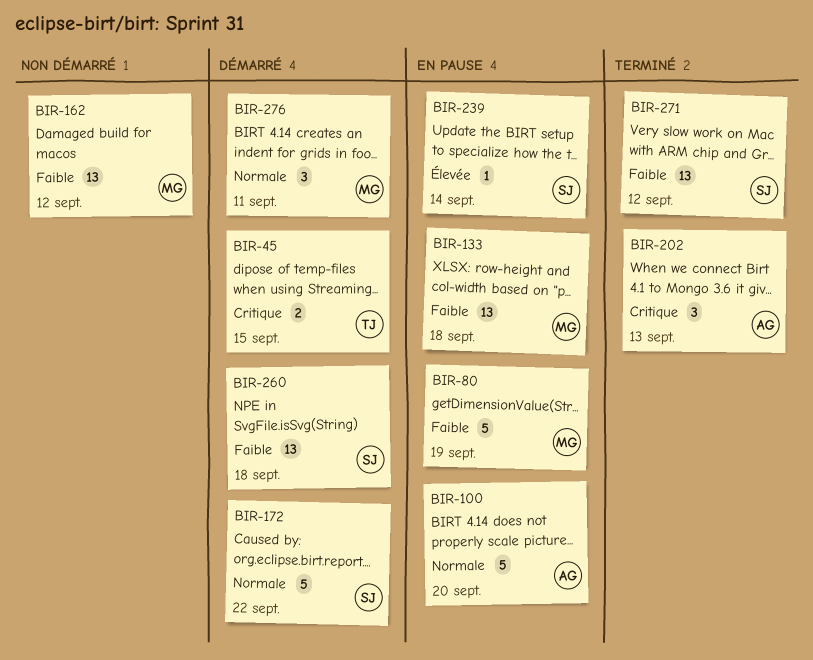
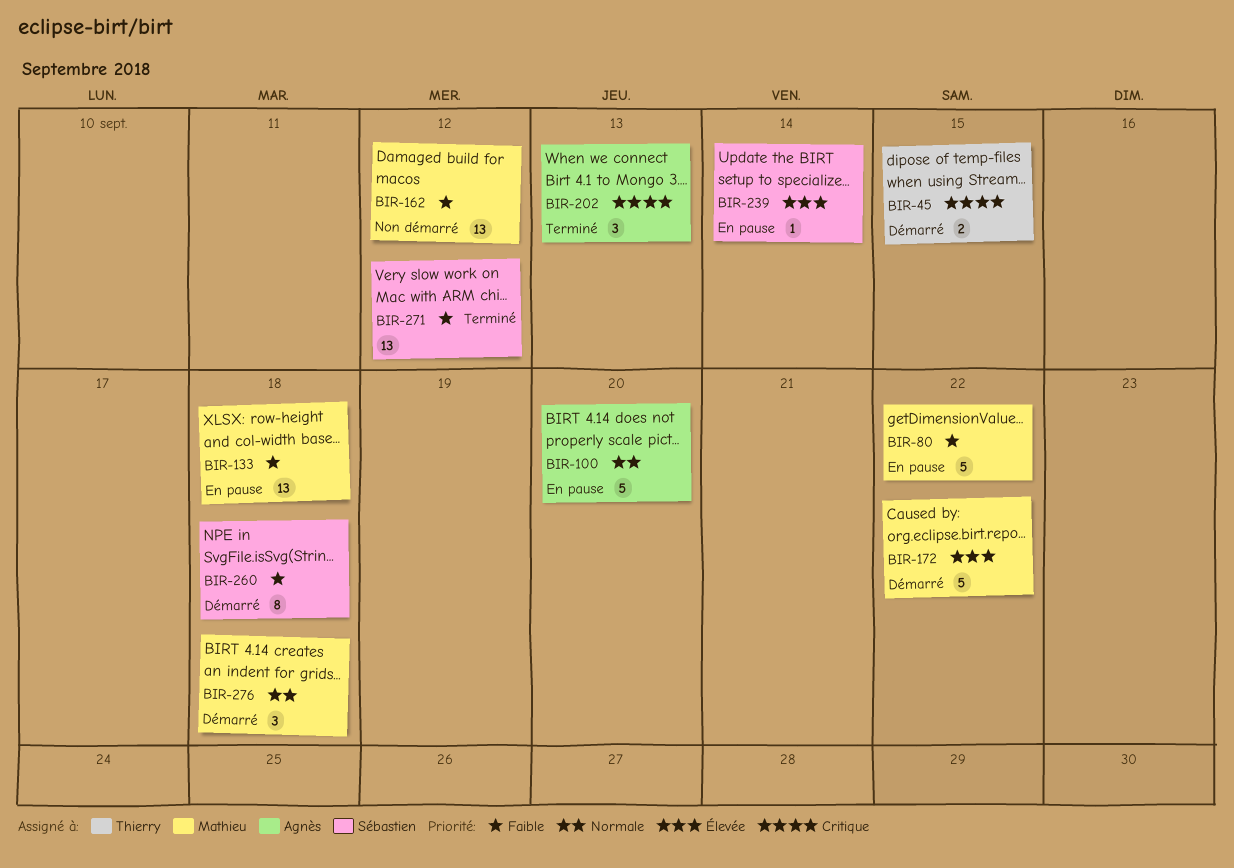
BIR-80, due: Sep 19 -> Sep 22
BIR-172, owner: Sébastien -> Mathieu
BIR-172, priority: Normale -> Élevée
BIR-260, estimate: 13 -> 8
BIR-276, due: Sep 11 -> Sep 18

